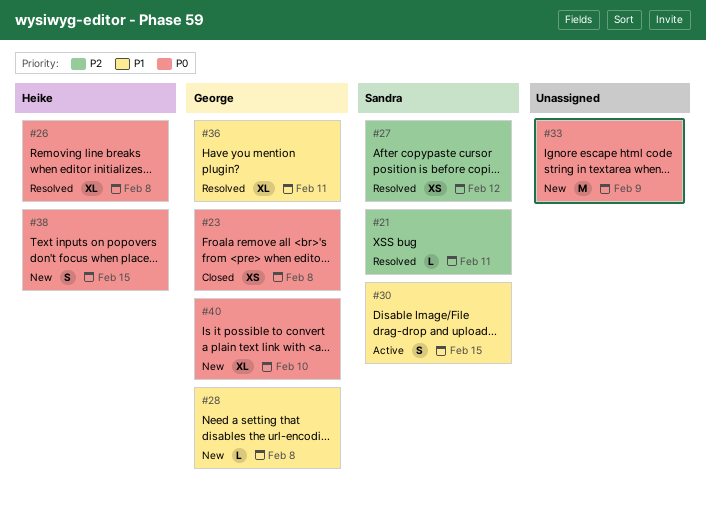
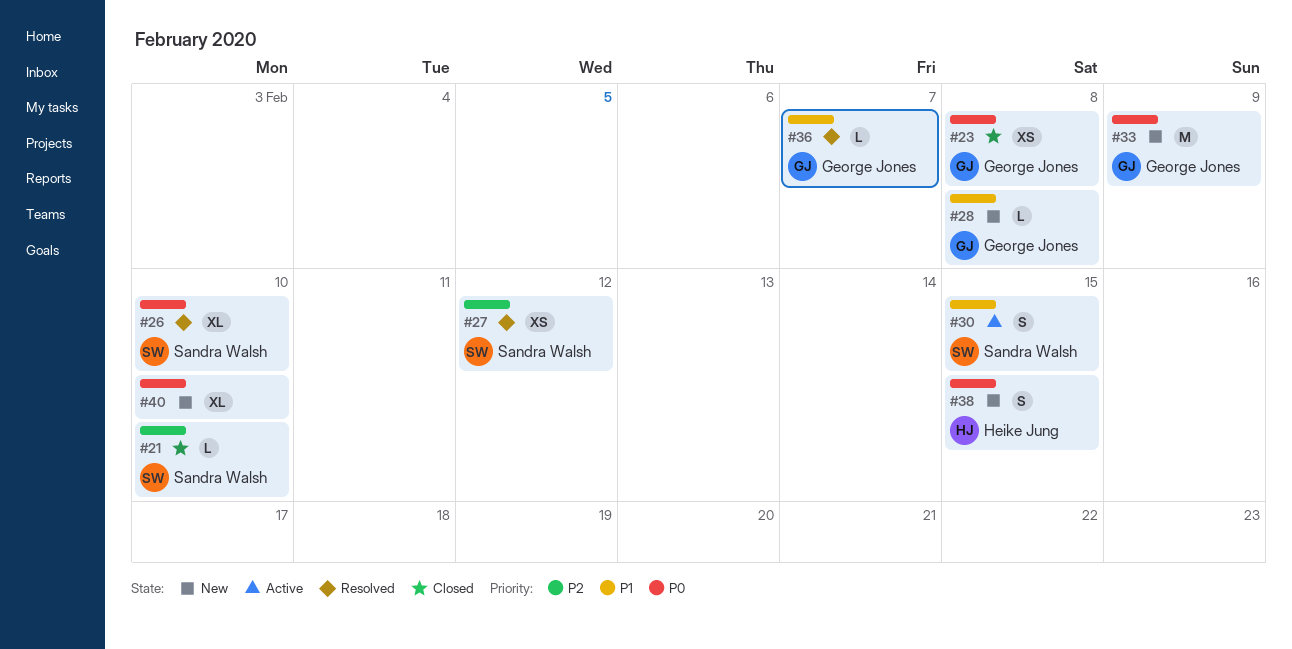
#21, status: Resolved -> Closed
#21, due: Feb 11 -> Feb 10
#26, owner: Heike Jung -> Sandra Walsh
#26, due: Feb 8 -> Feb 10
#33, owner: none -> George Jones
#36, estimate: XL -> L
#36, due: Feb 11 -> Feb 7
#40, owner: George Jones -> none

